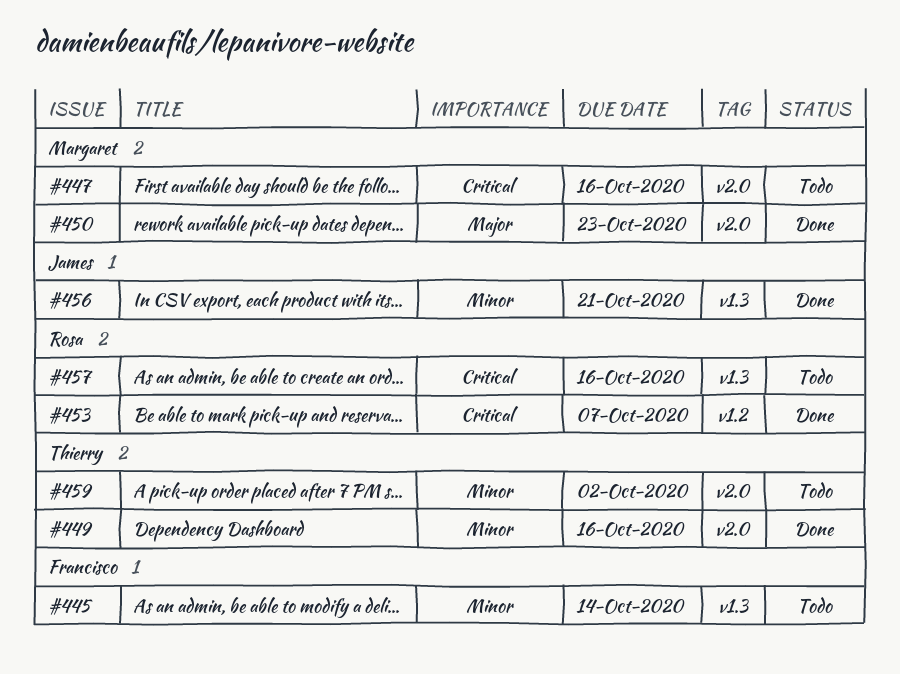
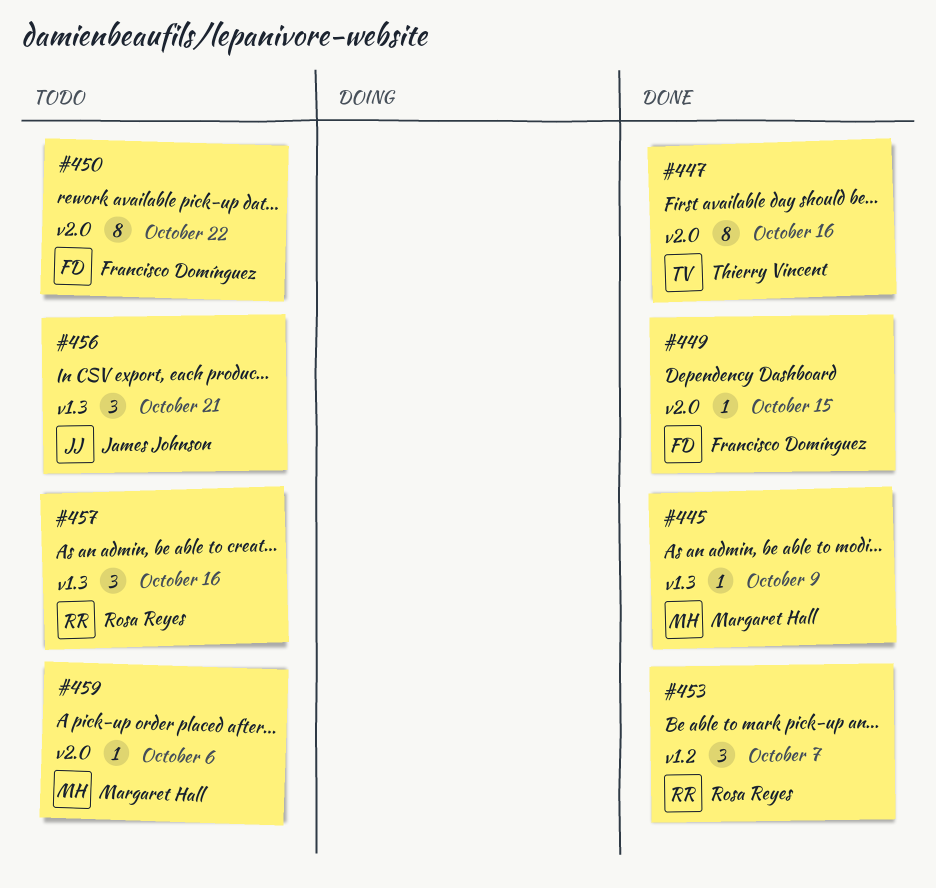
#445, status: Todo -> Done
#445, owner: Francisco Domínguez -> Margaret Hall
#445, due: Oct 14 -> Oct 9
#447, status: Todo -> Done
#447, owner: Margaret Hall -> Thierry Vincent
#449, owner: Thierry Vincent -> Francisco Domínguez
#449, due: Oct 16 -> Oct 15
#450, status: Done -> Todo
#450, owner: Margaret Hall -> Francisco Domínguez
#450, due: Oct 23 -> Oct 22
#456, status: Done -> Todo
#459, owner: Thierry Vincent -> Margaret Hall
#459, due: Oct 2 -> Oct 6

